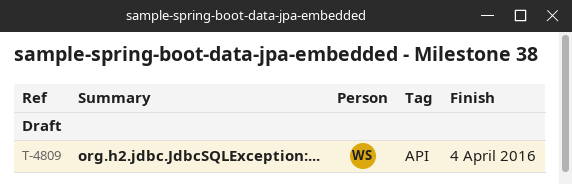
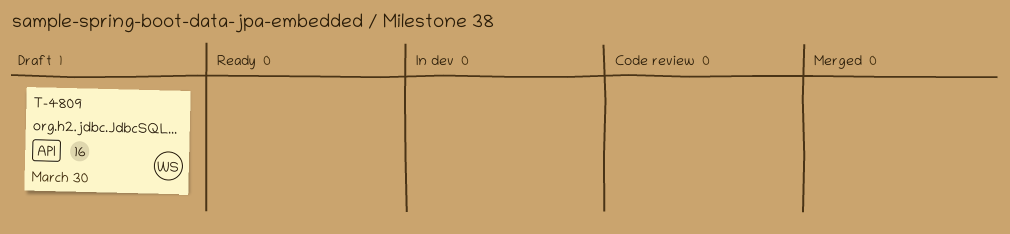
T-4809, due: Apr 4 -> Mar 30

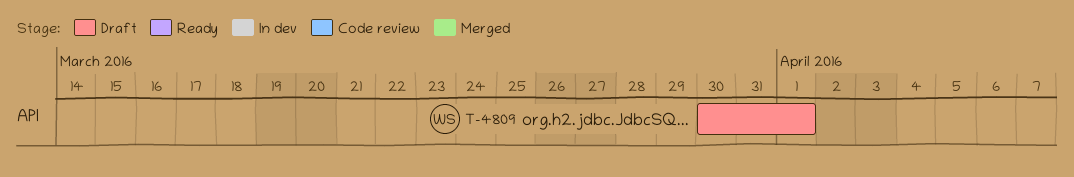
T-4809, due: Mar 30 -> Apr 1

